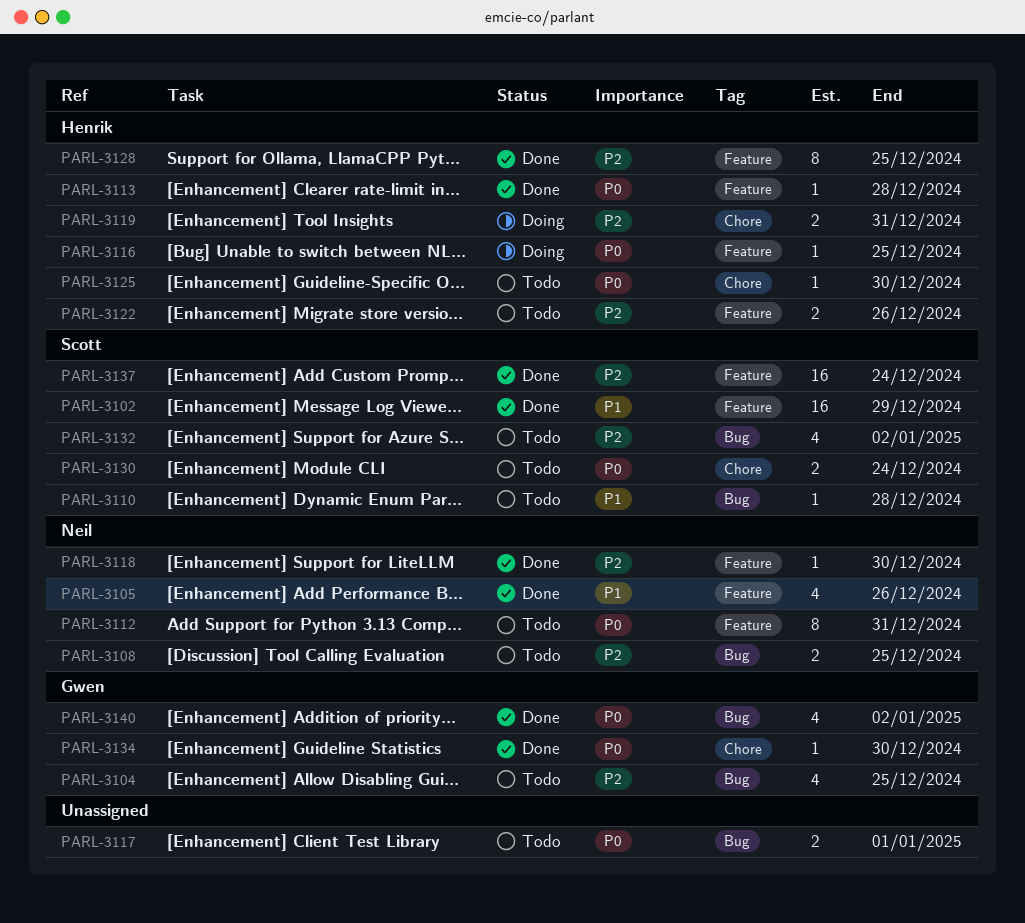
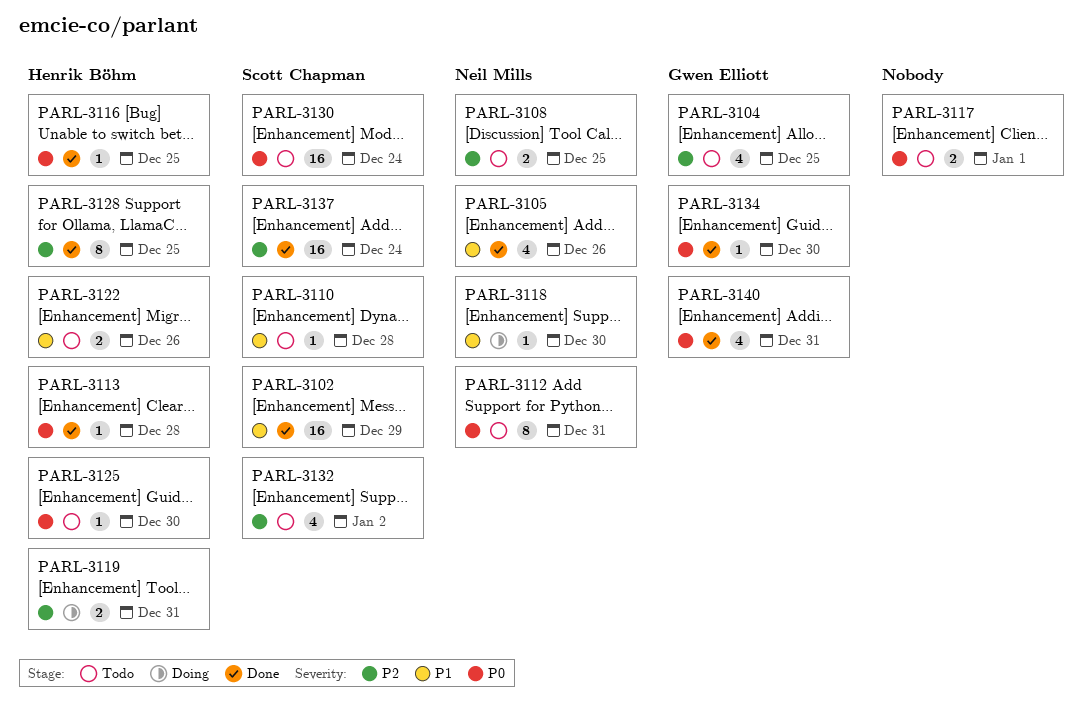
PARL-3116, status: Doing -> Done
PARL-3118, status: Done -> Doing
PARL-3118, priority: P2 -> P1
PARL-3122, priority: P2 -> P1
PARL-3130, estimate: 2 -> 16
PARL-3140, due: Jan 2 -> Dec 31

